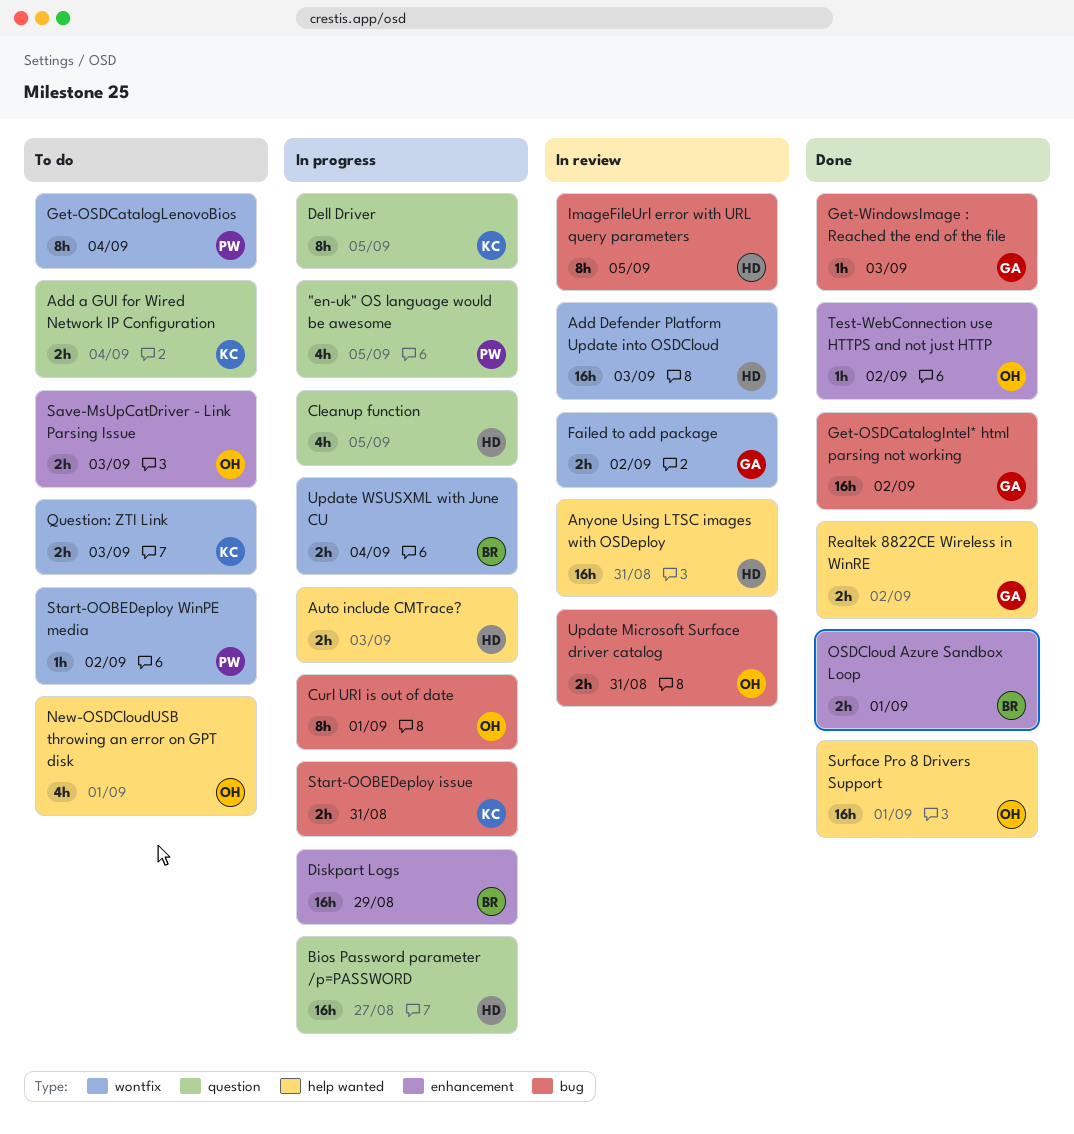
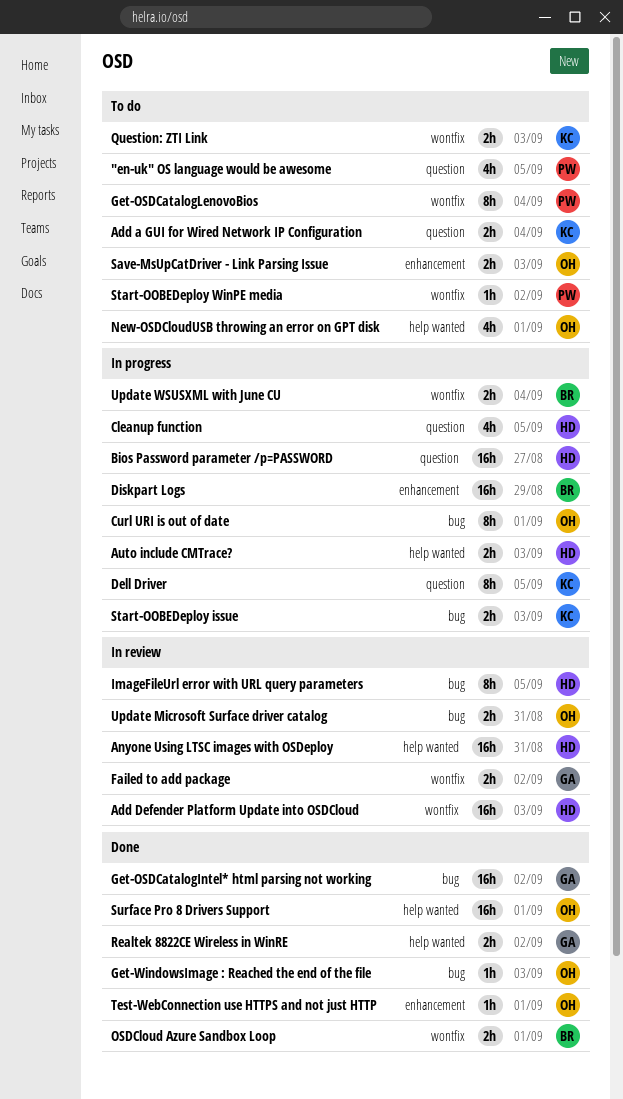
"en-uk" OS language would be awesome, status: In progress -> To do
Get-WindowsImage : Reached the end of the file, owner: GA -> OH
OSDCloud Azure Sandbox Loop, label: enhancement -> wontfix
Start-OOBEDeploy issue, due: Aug 31 -> Sep 3
Test-WebConnection use HTTPS and not just HTTP, due: Sep 2 -> Sep 1

